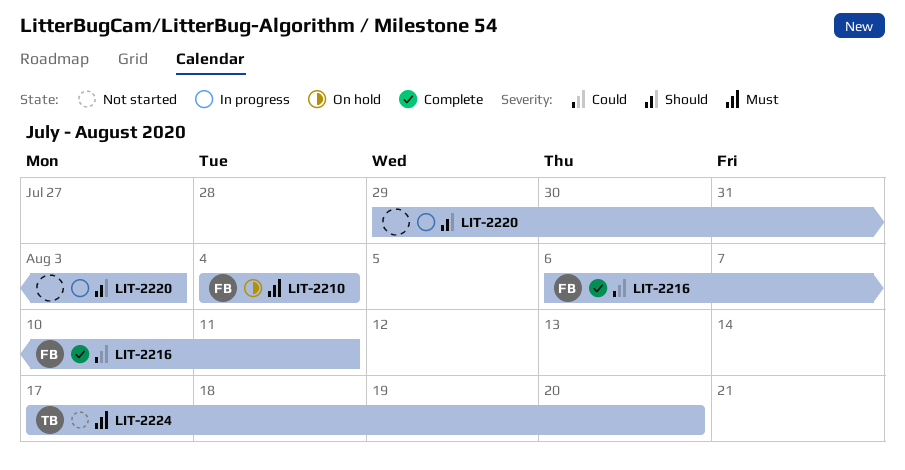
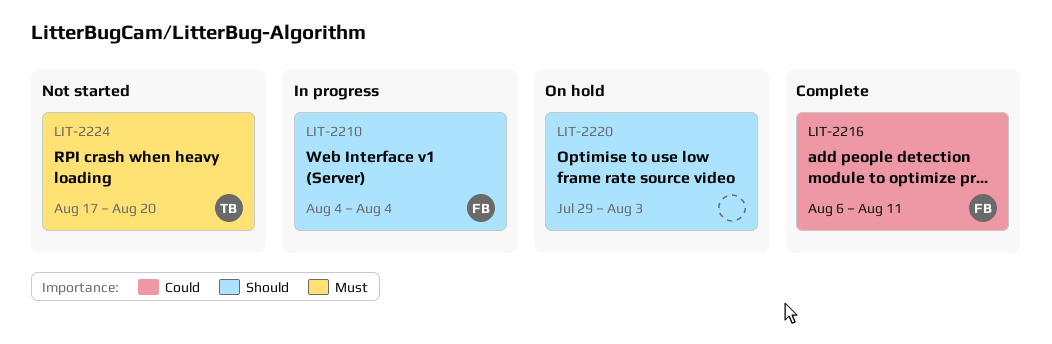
LIT-2210, status: On hold -> In progress
LIT-2210, priority: Must -> Should
LIT-2220, status: In progress -> On hold

